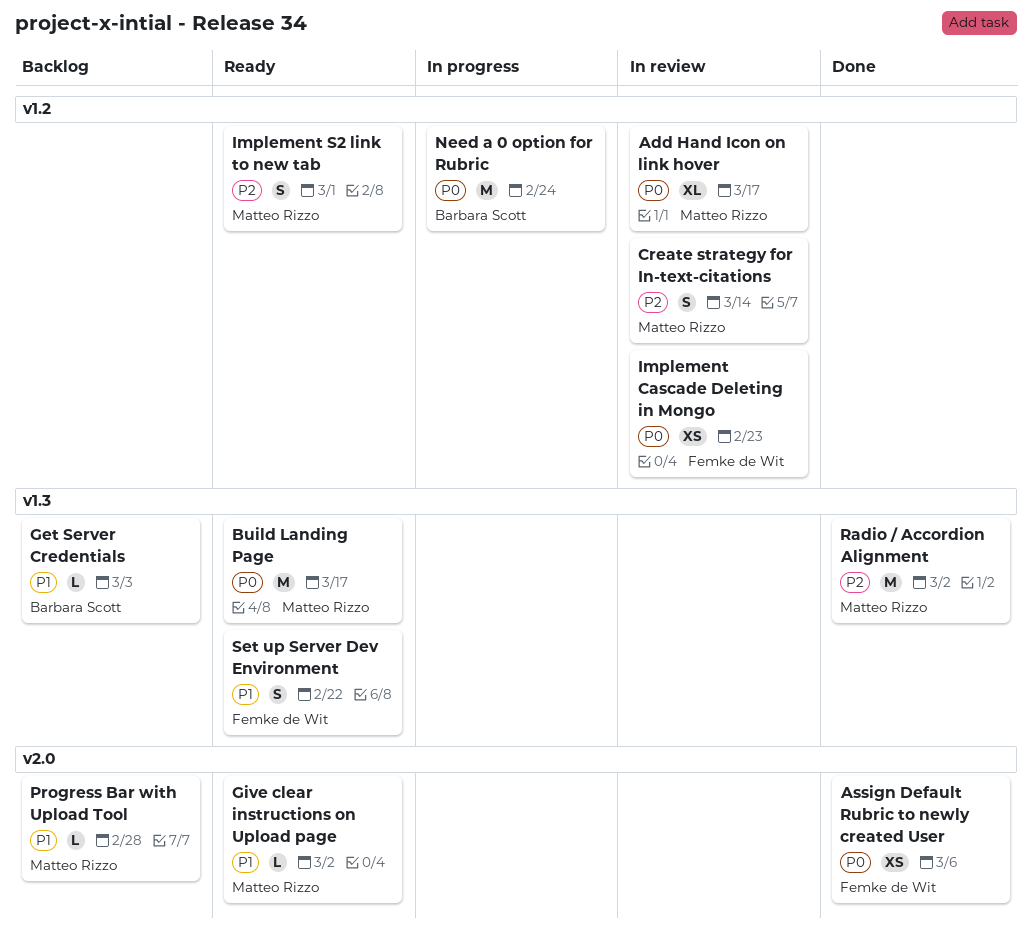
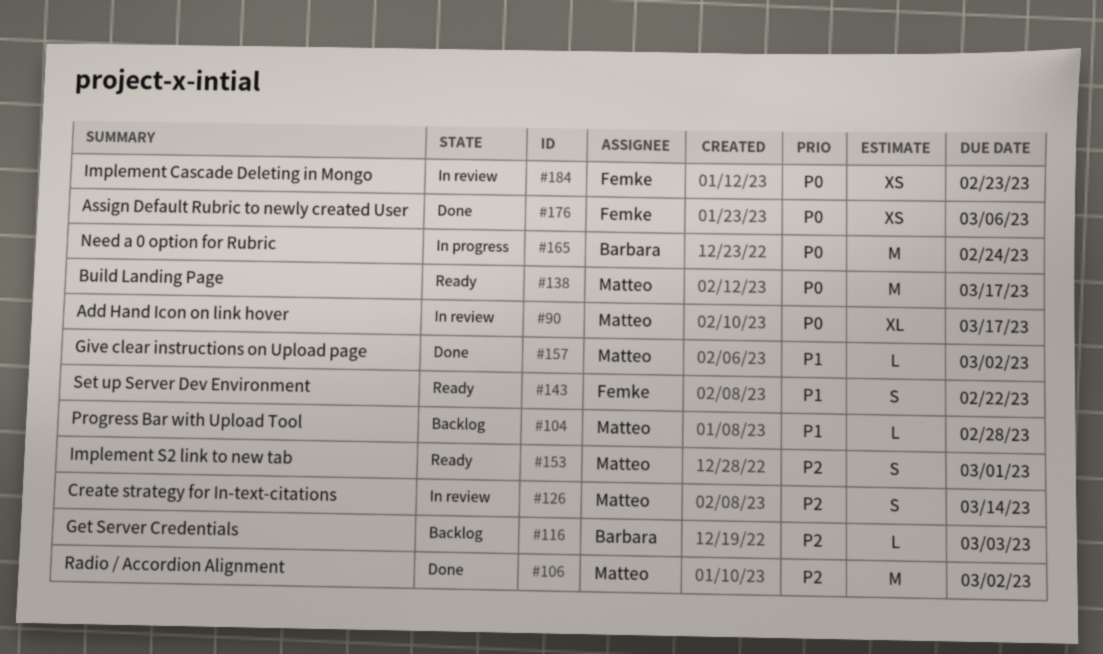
Get Server Credentials, priority: P1 -> P2
Give clear instructions on Upload page, status: Ready -> Done

